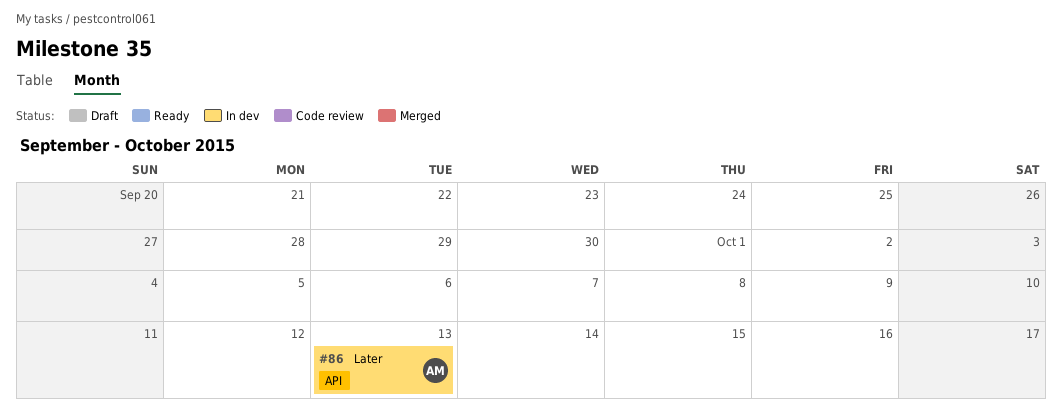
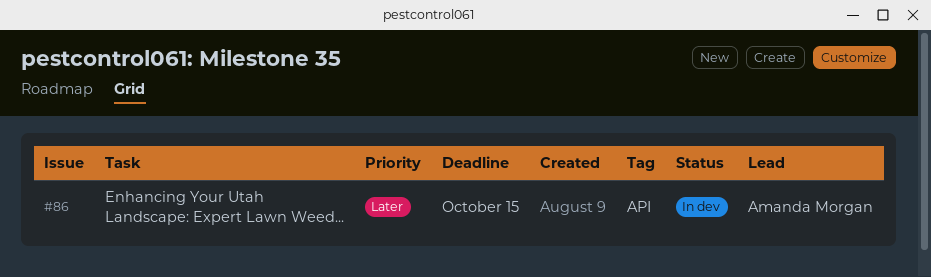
#86, due: Oct 13 -> Oct 15

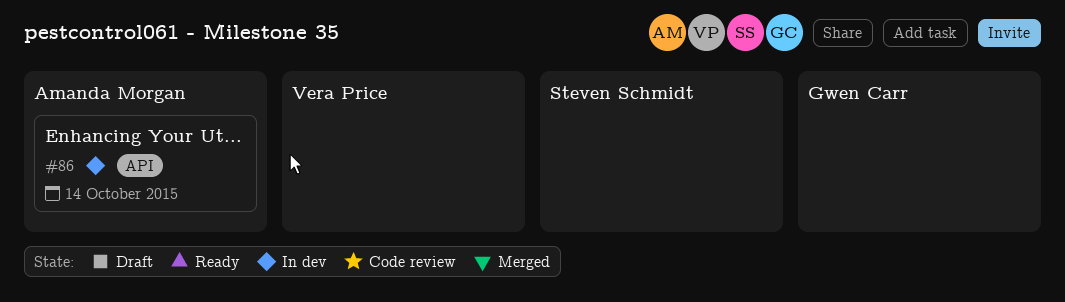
#86, due: Oct 15 -> Oct 14

